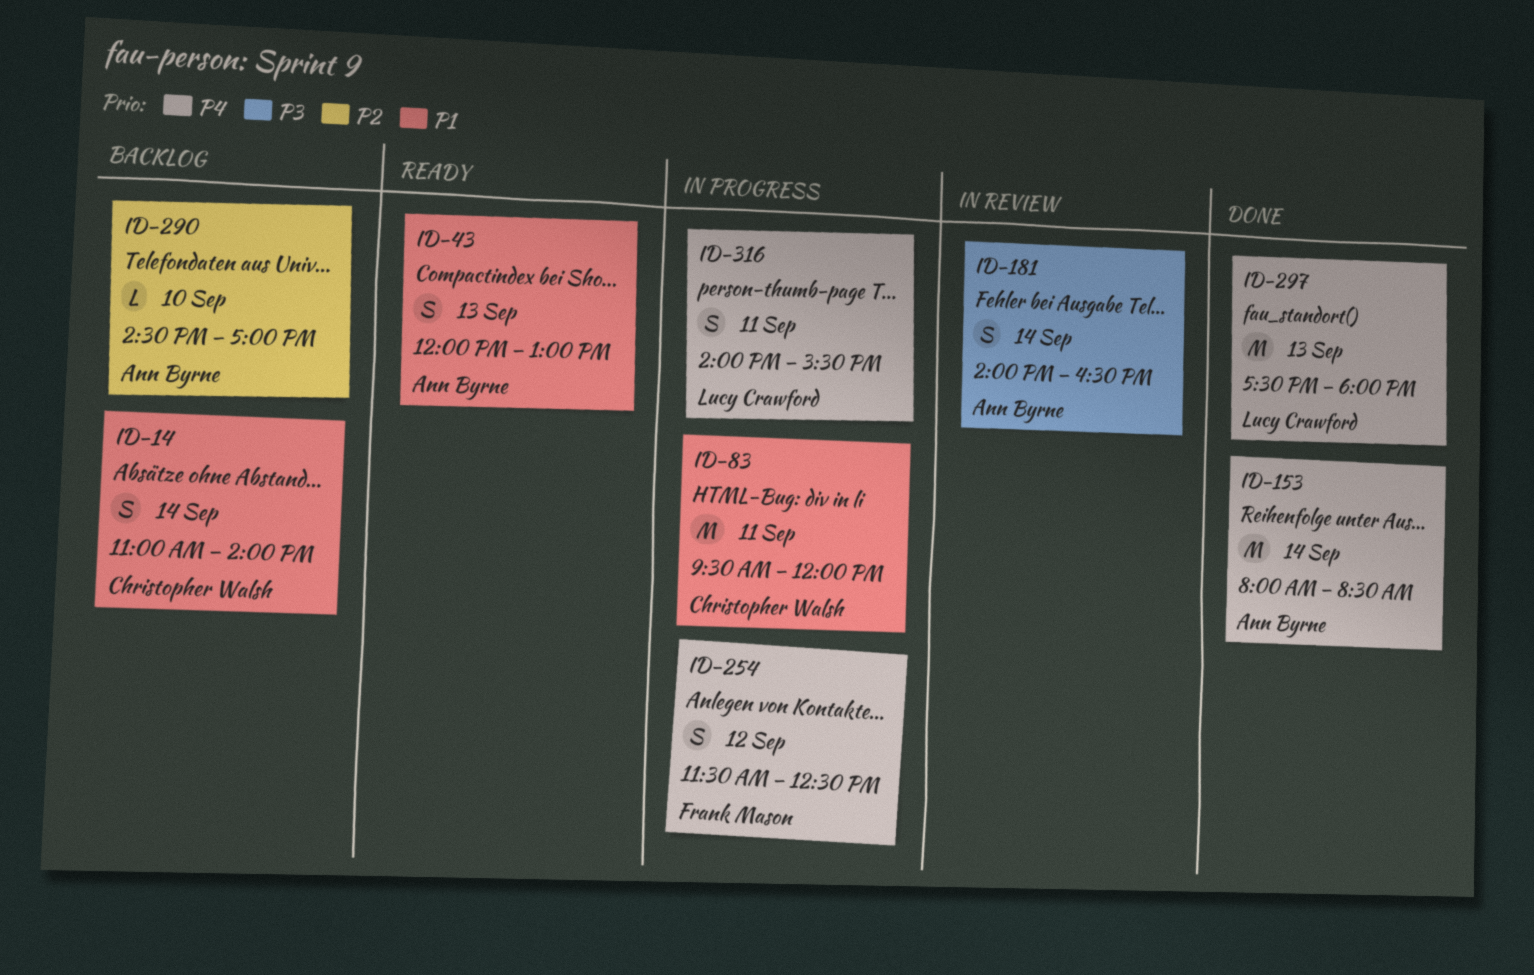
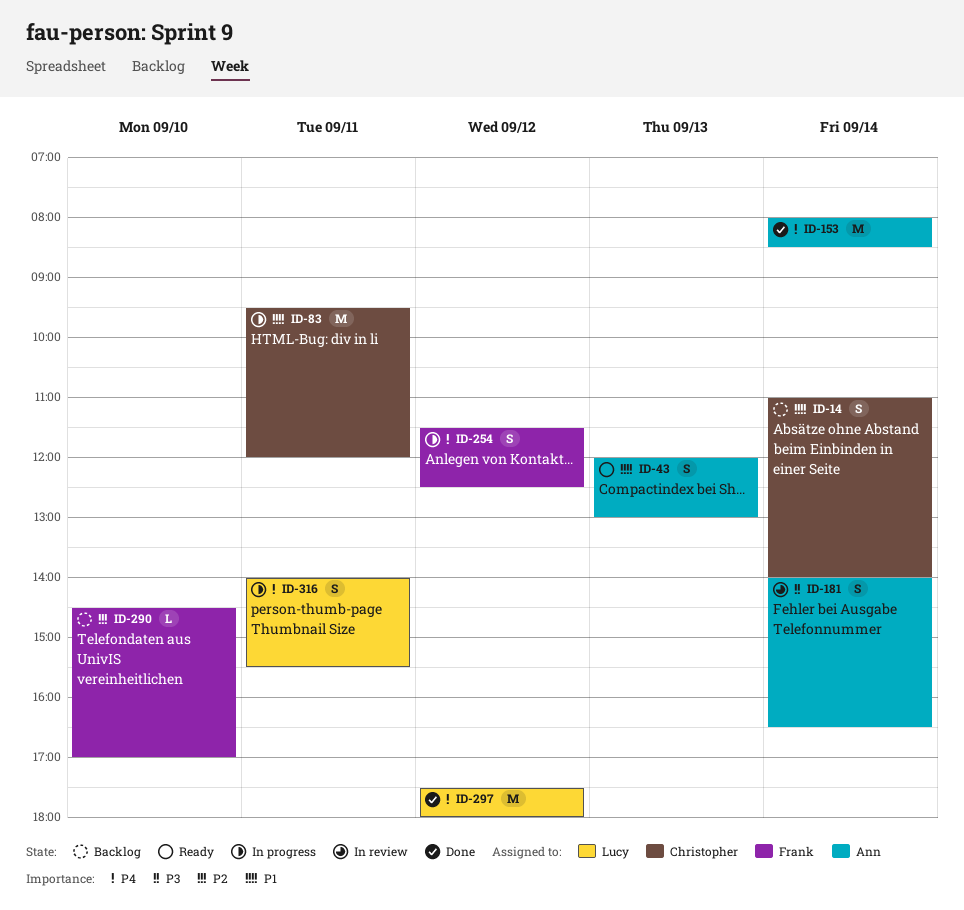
ID-290, owner: Ann Byrne -> Frank Mason
ID-297, day: Sep 13 -> Sep 12

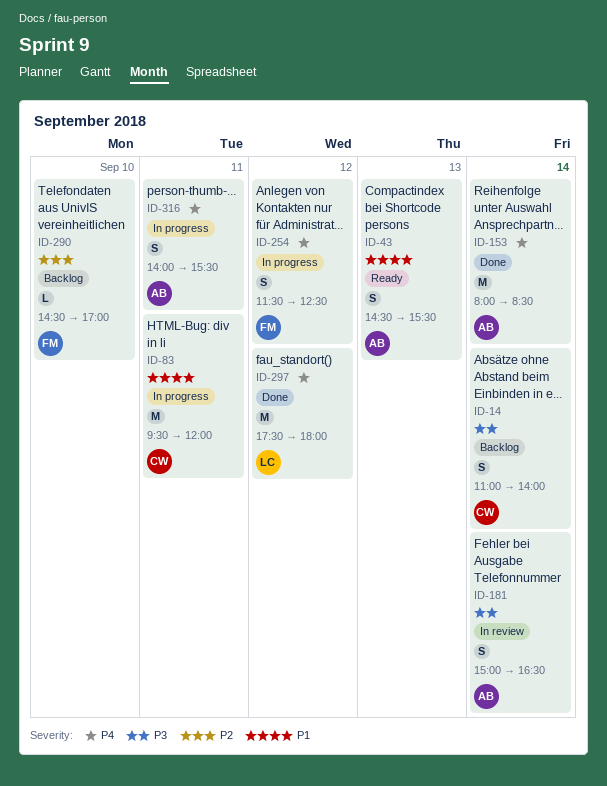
ID-14, priority: P1 -> P3
ID-43, begins: 12:00 -> 14:30
ID-43, ends: 13:00 -> 15:30
ID-181, begins: 14:00 -> 15:00
ID-316, owner: Lucy -> Ann

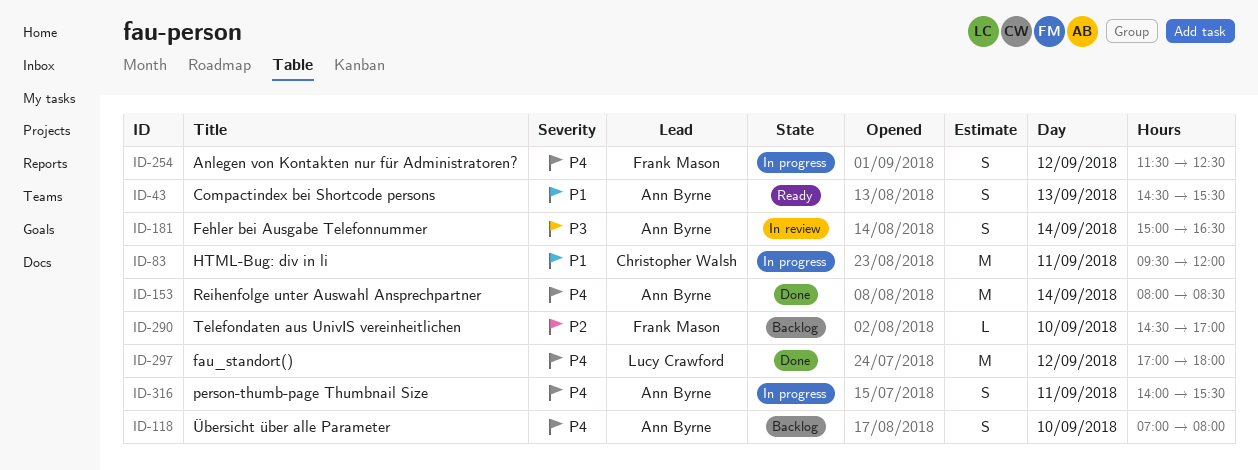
ID-14: present -> none
ID-118: none -> present
ID-297, begins: 17:30 -> 17:00

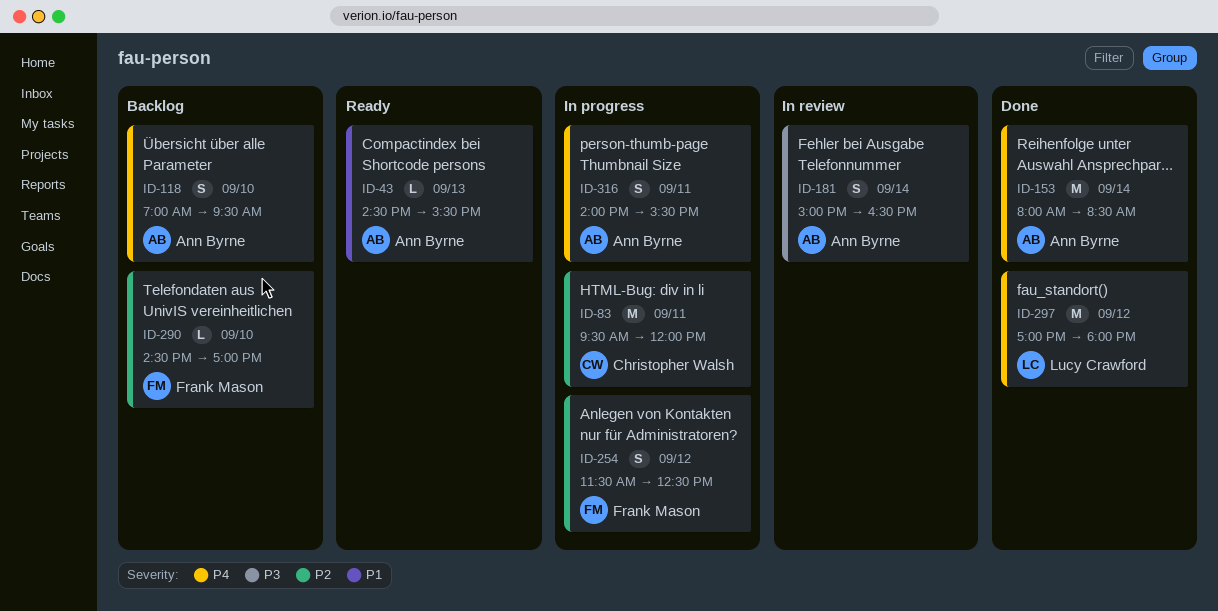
ID-43, estimate: S -> L
ID-83, priority: P1 -> P2
ID-118, ends: 08:00 -> 09:30
ID-254, priority: P4 -> P2

